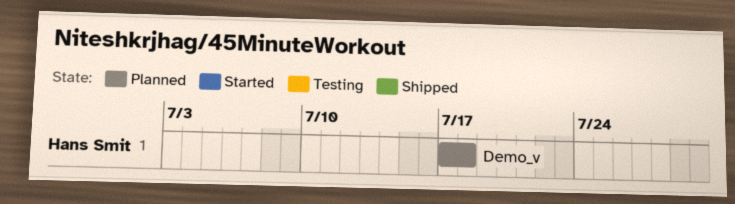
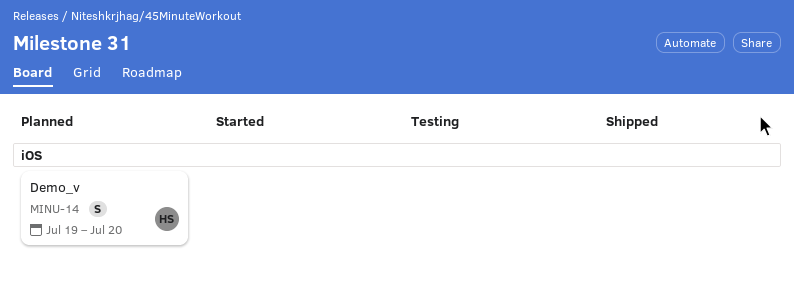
Demo_v, start: Jul 17 -> Jul 19
Demo_v, due: Jul 18 -> Jul 20

